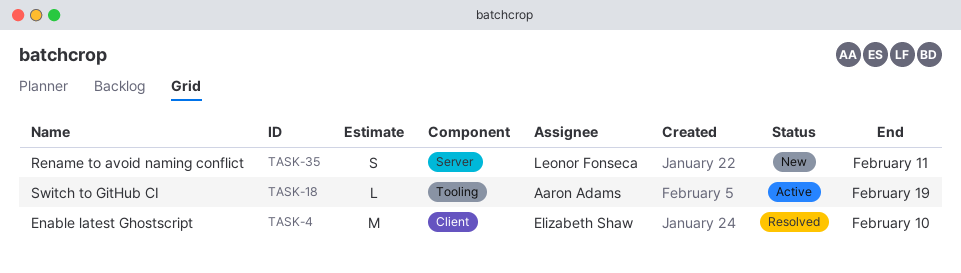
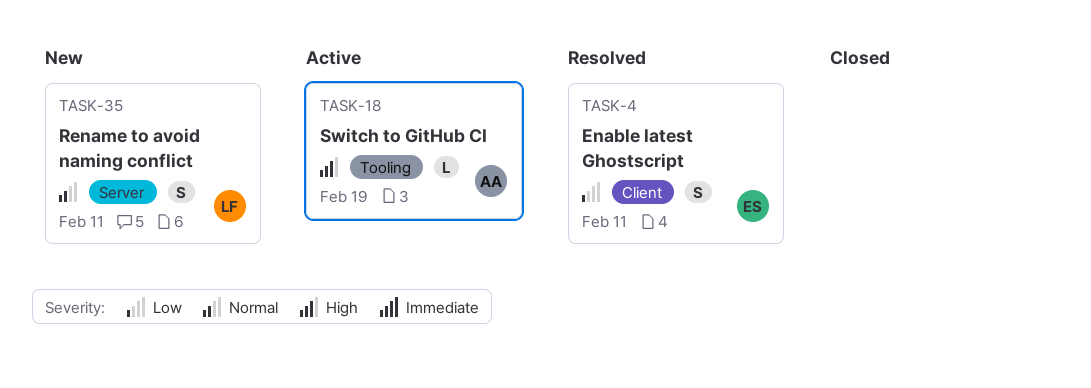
TASK-4, estimate: M -> S
TASK-4, due: Feb 10 -> Feb 11

